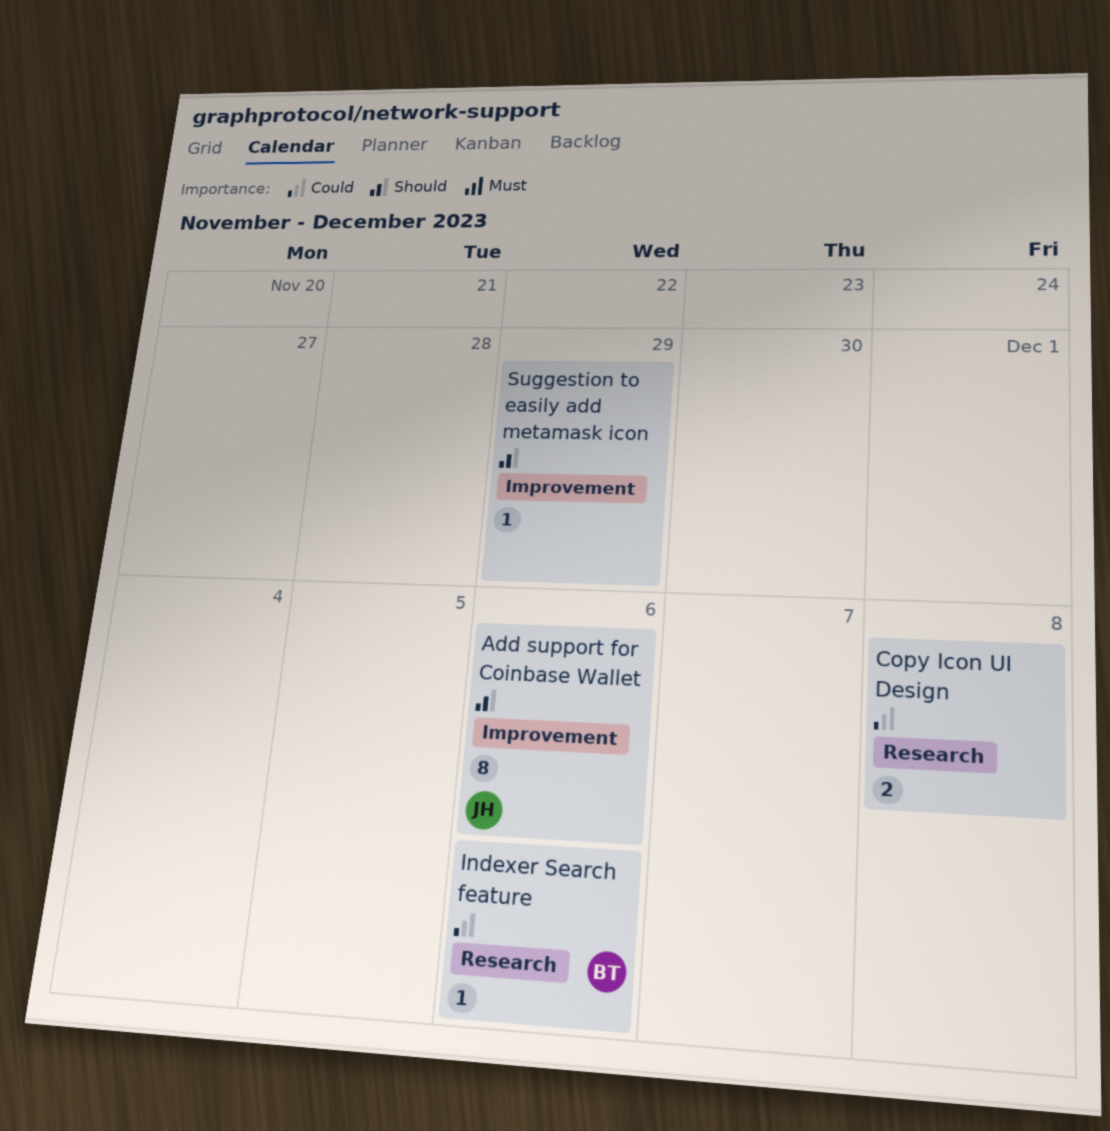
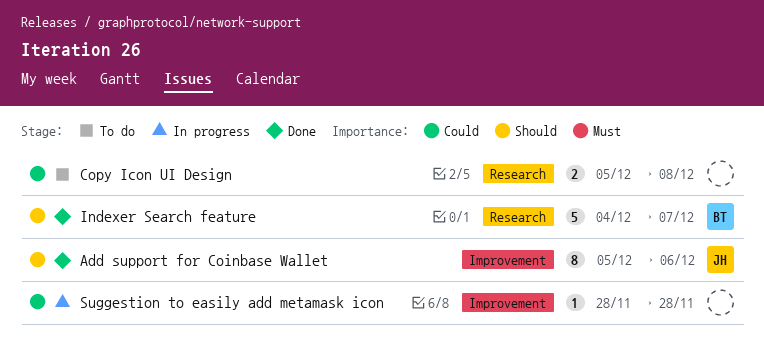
Indexer Search feature, priority: Could -> Should
Indexer Search feature, estimate: 1 -> 5
Indexer Search feature, due: Dec 6 -> Dec 7
Suggestion to easily add metamask icon, priority: Should -> Could
Suggestion to easily add metamask icon, due: Nov 29 -> Nov 28

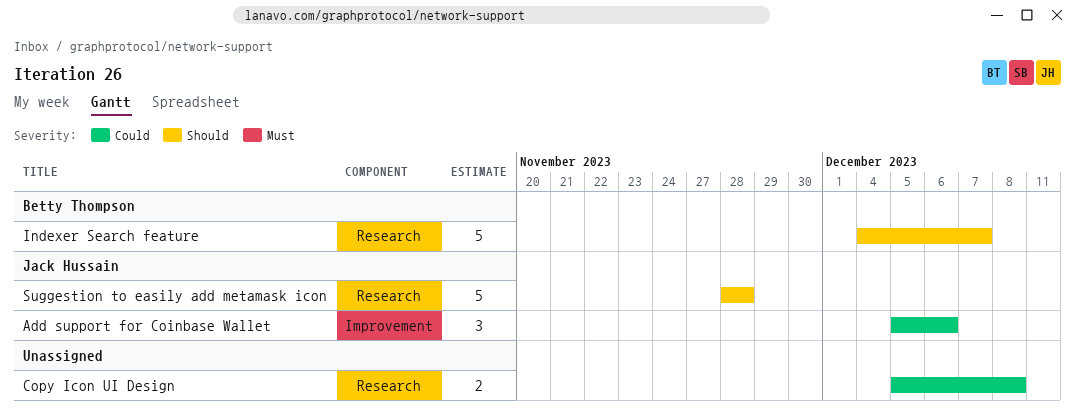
Add support for Coinbase Wallet, priority: Should -> Could
Add support for Coinbase Wallet, estimate: 8 -> 3
Suggestion to easily add metamask icon, owner: none -> Jack Hussain
Suggestion to easily add metamask icon, priority: Could -> Should
Suggestion to easily add metamask icon, label: Improvement -> Research
Suggestion to easily add metamask icon, estimate: 1 -> 5

